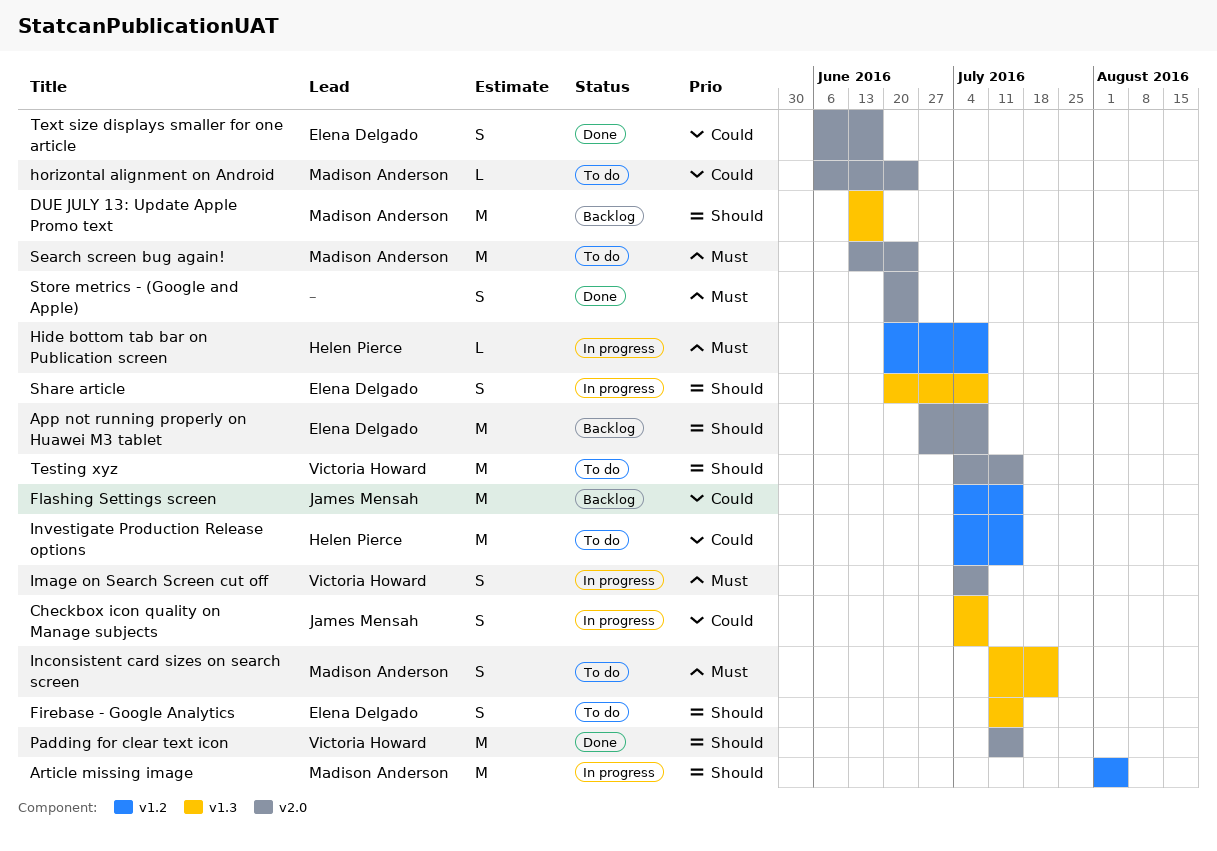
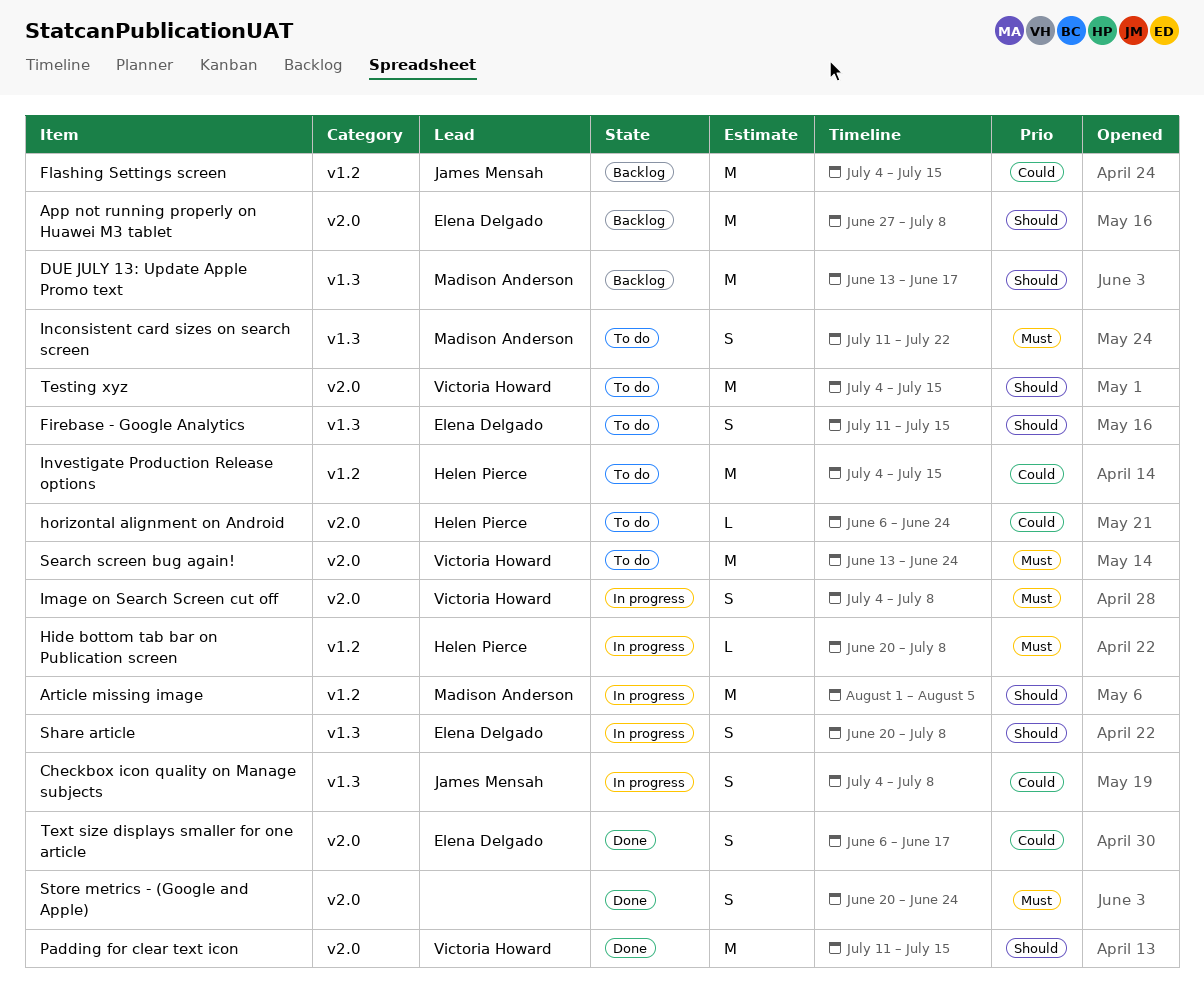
horizontal alignment on Android, owner: Madison Anderson -> Helen Pierce
Search screen bug again!, owner: Madison Anderson -> Victoria Howard

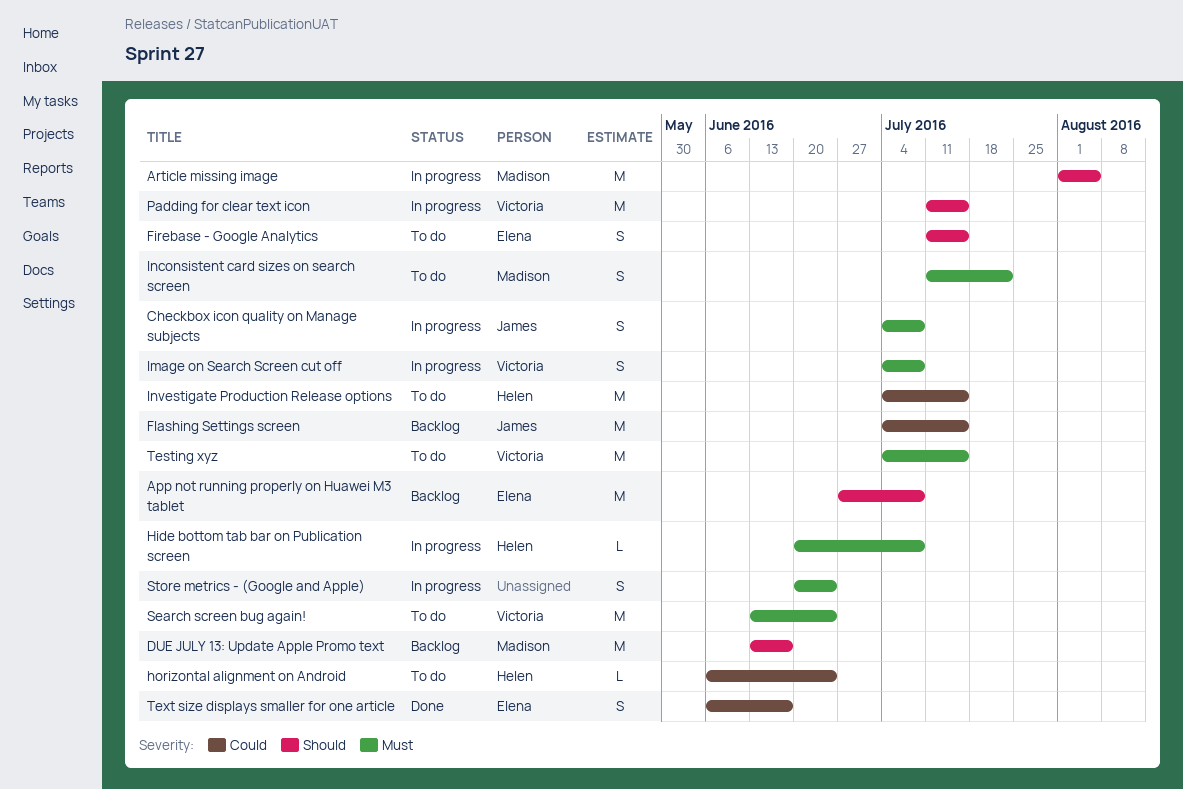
Checkbox icon quality on Manage subjects, priority: Could -> Must
Padding for clear text icon, status: Done -> In progress
Share article: present -> none
Store metrics - (Google and Apple), status: Done -> In progress
Testing xyz, priority: Should -> Must

